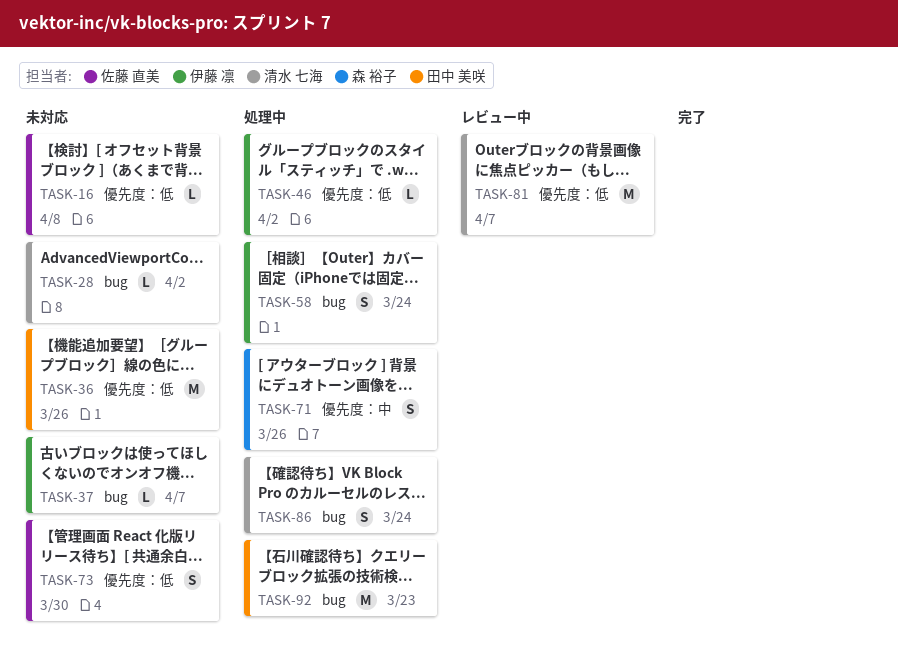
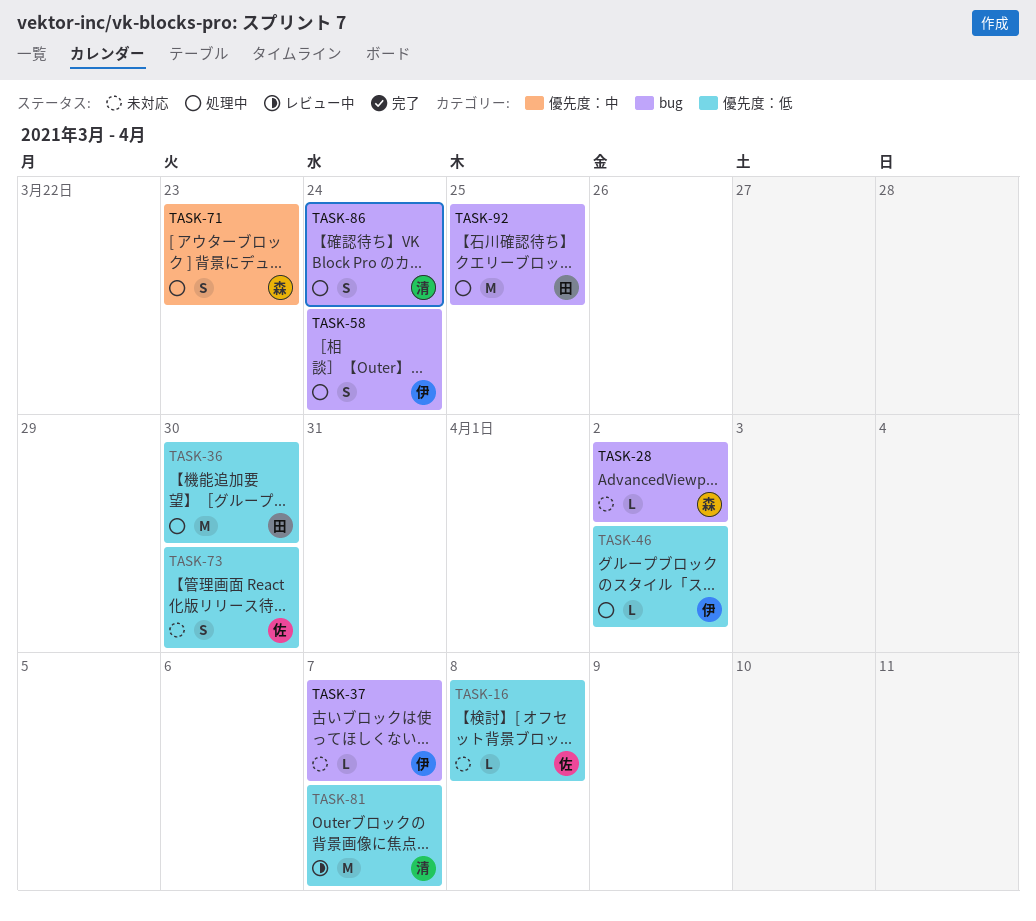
TASK-28, owner: 清水 七海 -> 森 裕子
TASK-36, status: 未対応 -> 処理中
TASK-36, due: Mar 26 -> Mar 30
TASK-71, due: Mar 26 -> Mar 23
TASK-92, due: Mar 23 -> Mar 25

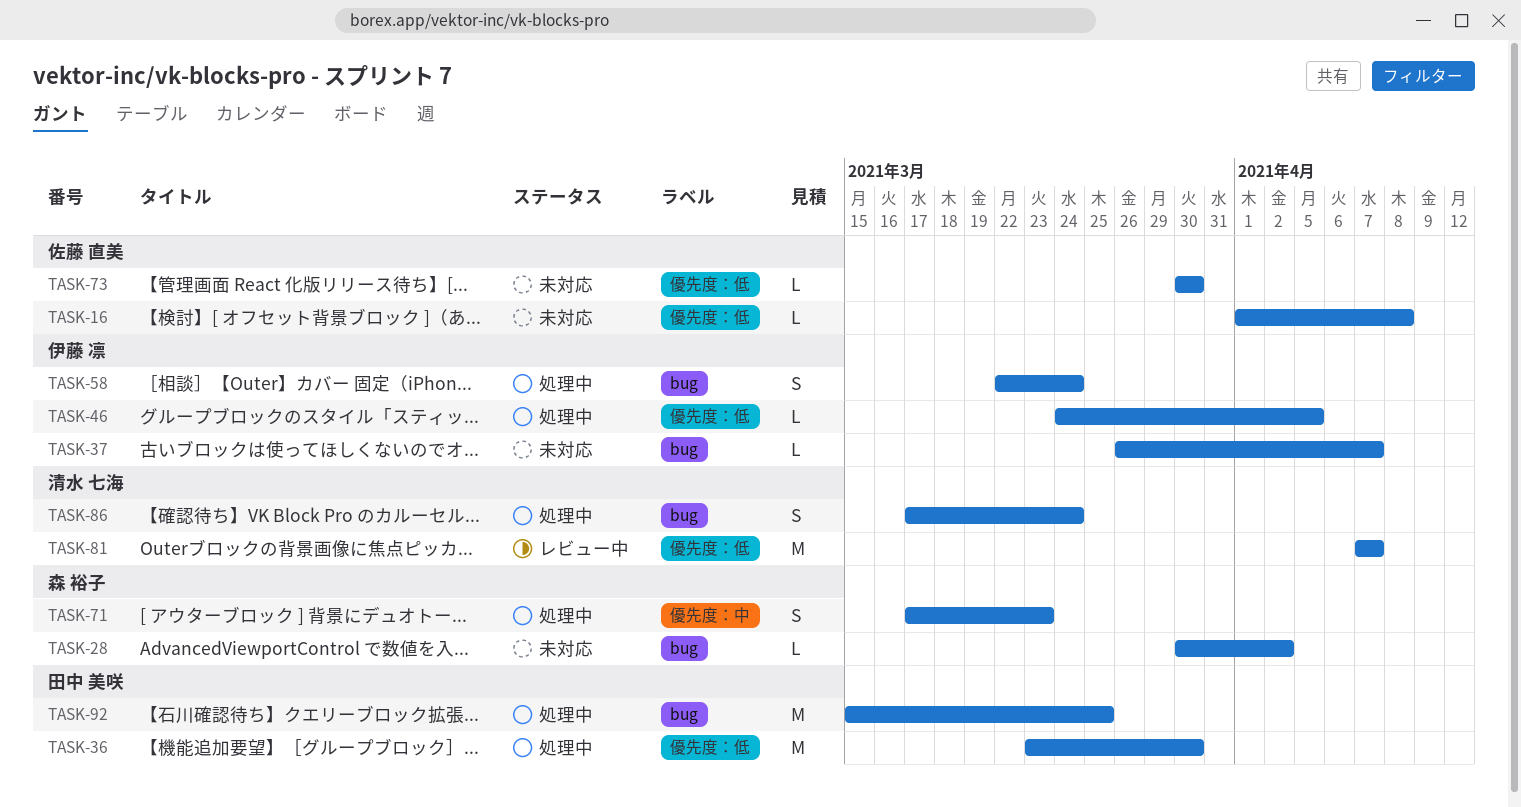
TASK-46, due: Apr 2 -> Apr 5
TASK-73, estimate: S -> L

